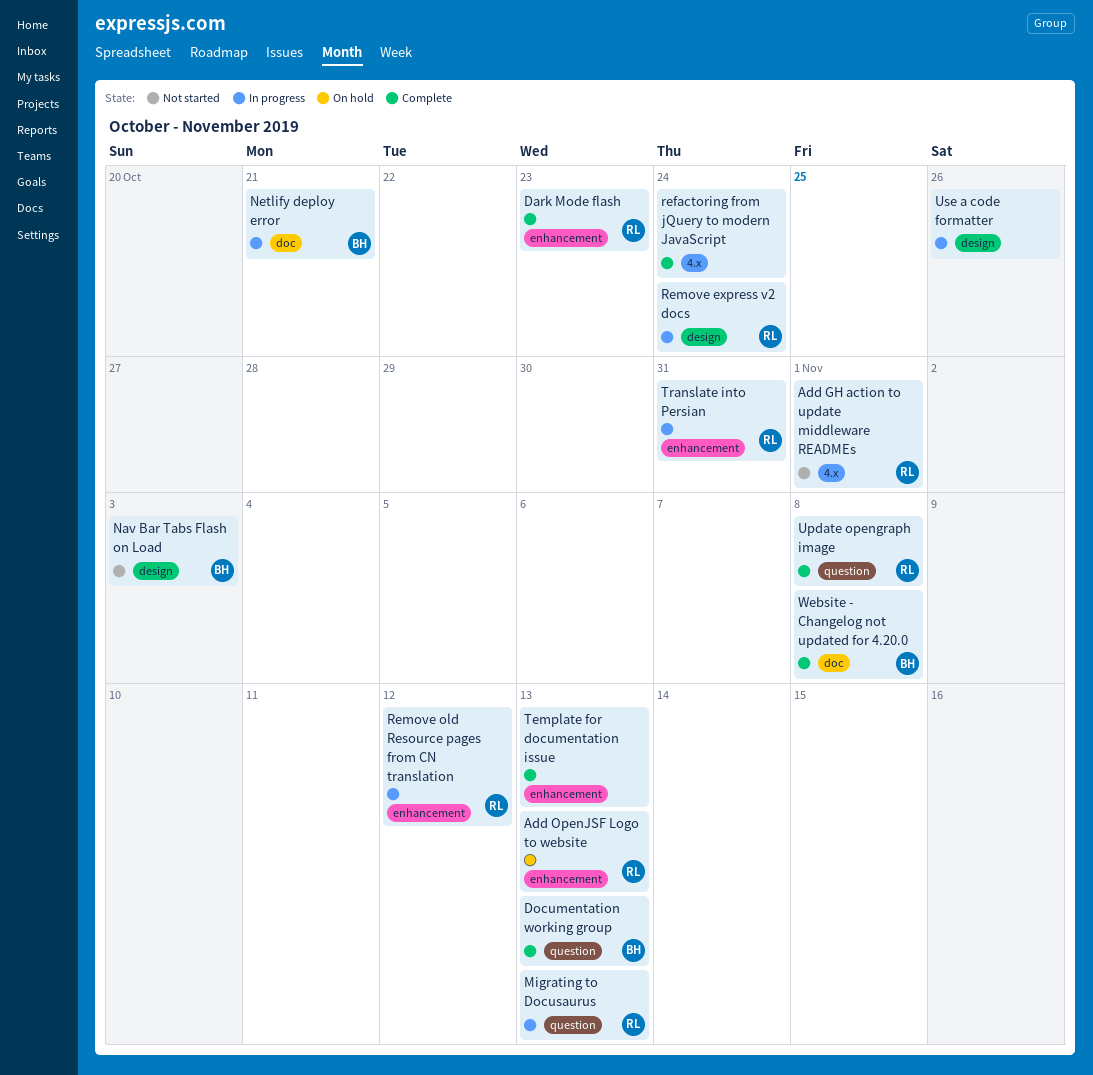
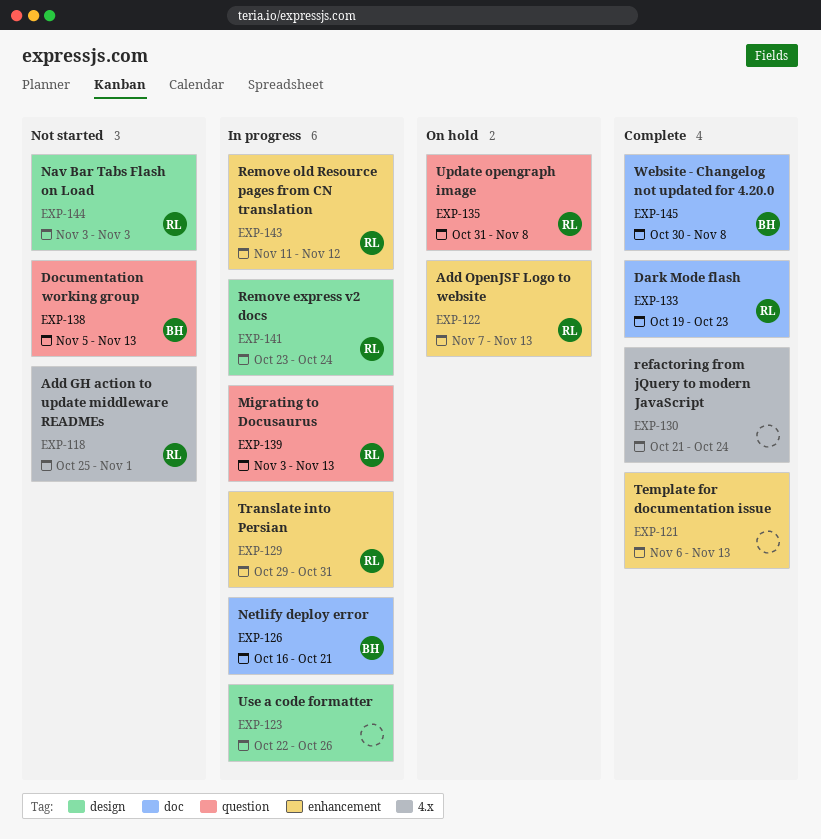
Dark Mode flash, label: enhancement -> doc
Documentation working group, status: Complete -> Not started
Nav Bar Tabs Flash on Load, owner: BH -> RL
Update opengraph image, status: Complete -> On hold

